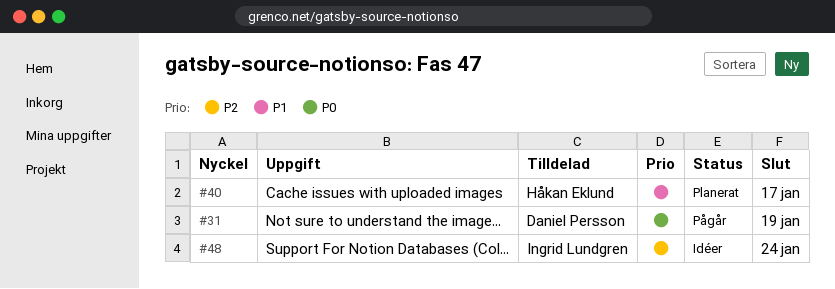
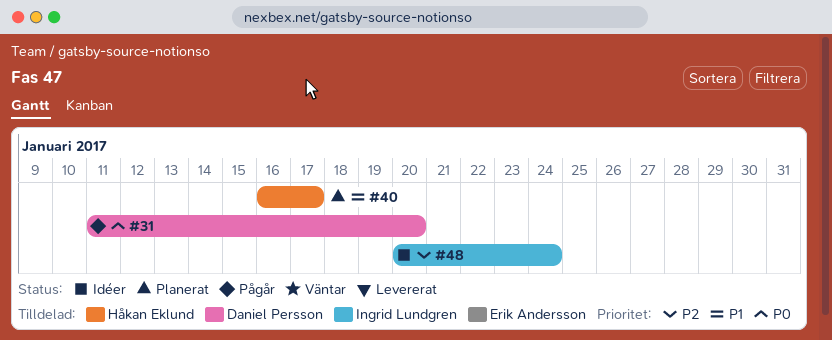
#31, due: Jan 19 -> Jan 20

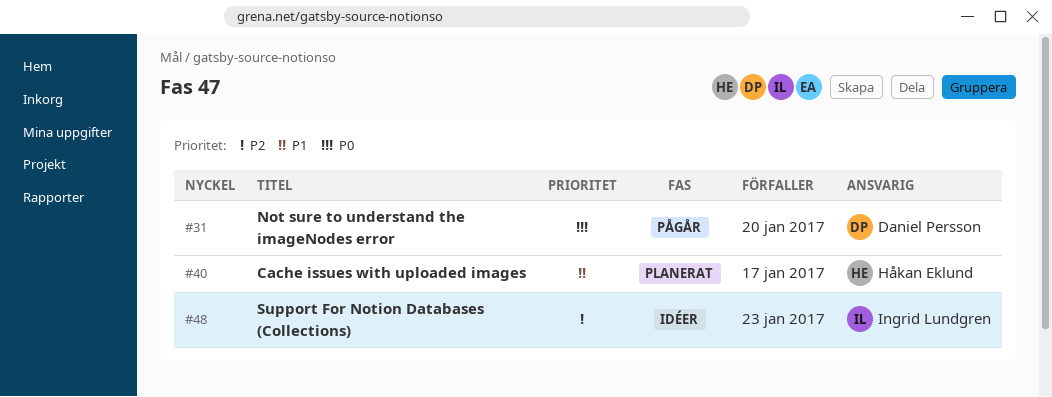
#48, due: Jan 24 -> Jan 23

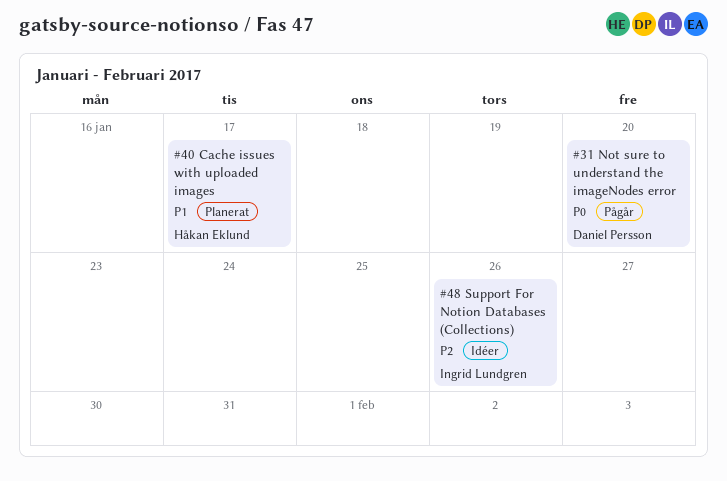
#48, due: Jan 23 -> Jan 26

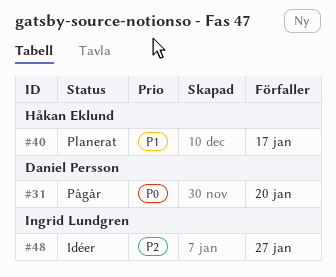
#48, due: Jan 26 -> Jan 27

